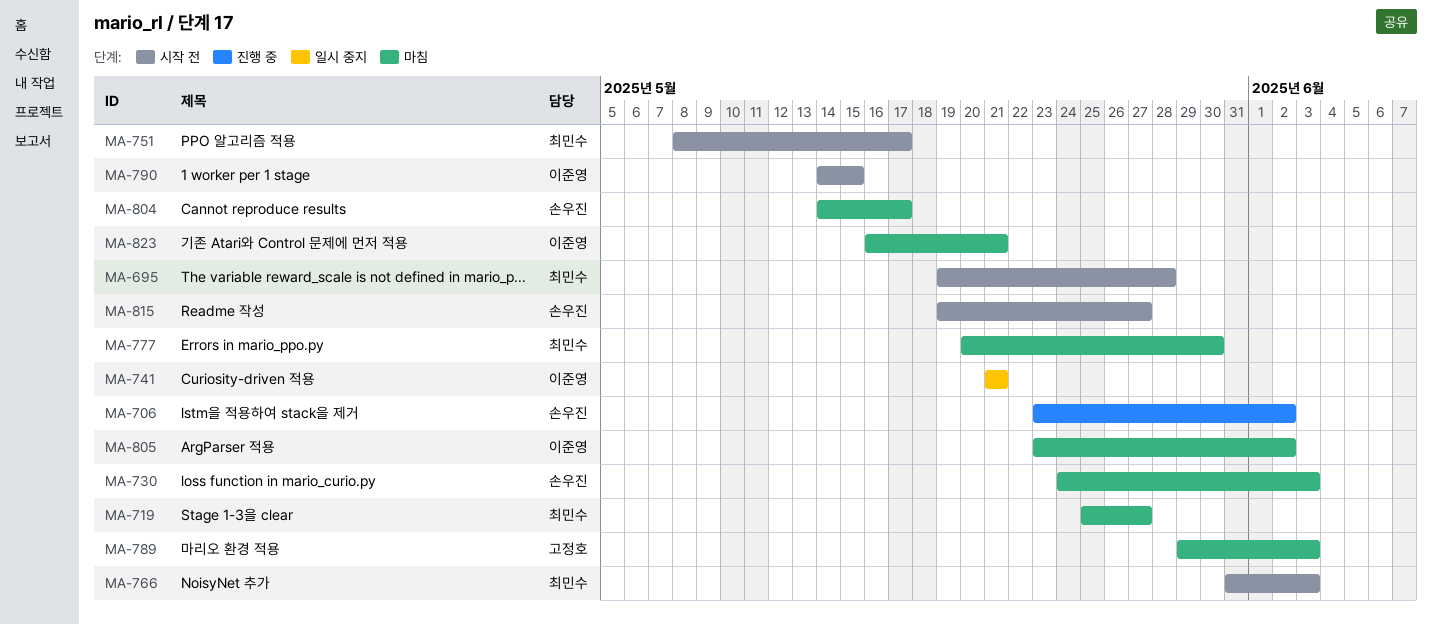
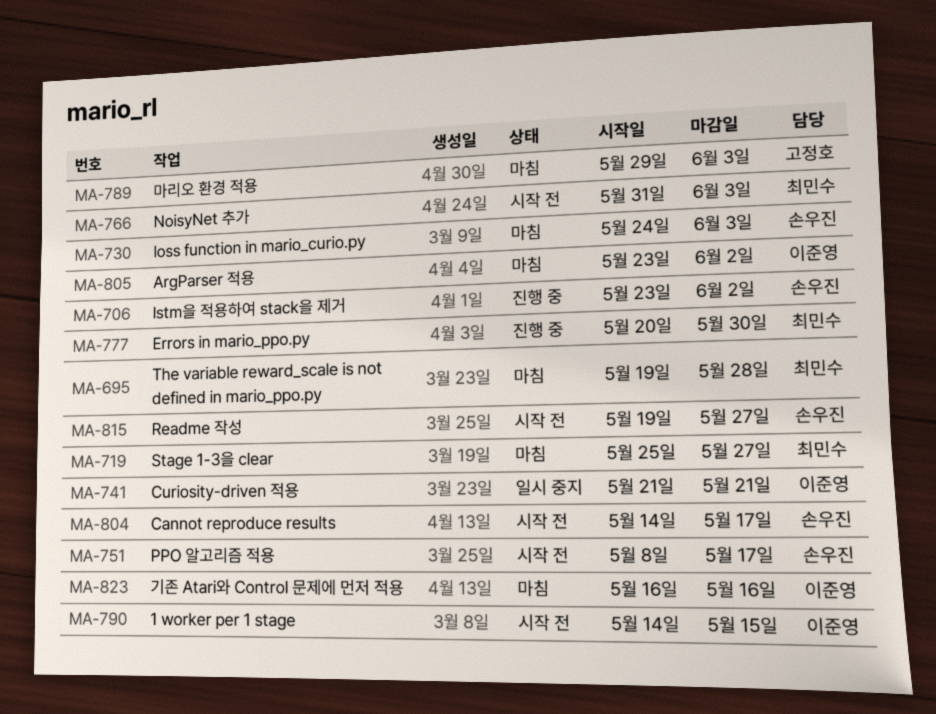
MA-695, status: 시작 전 -> 마침
MA-751, owner: 최민수 -> 손우진
MA-777, status: 마침 -> 진행 중
MA-804, status: 마침 -> 시작 전
MA-823, due: May 21 -> May 16

